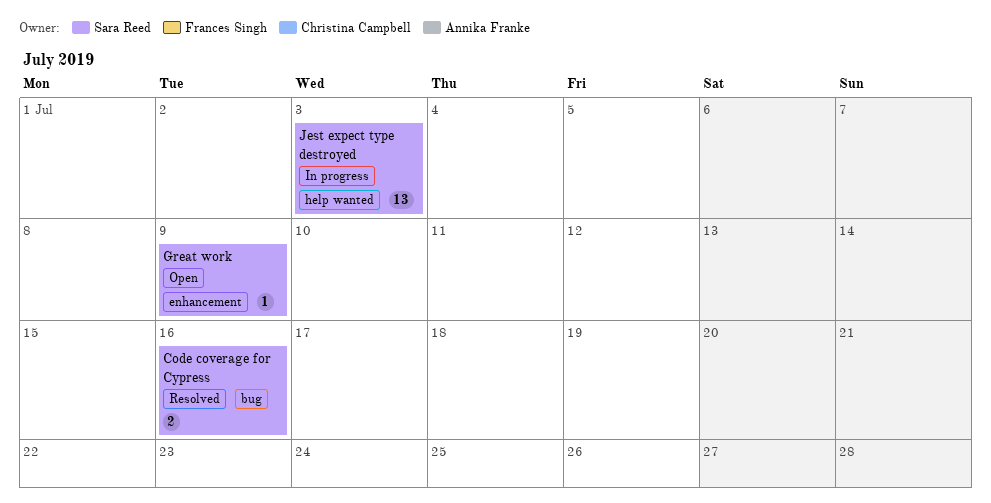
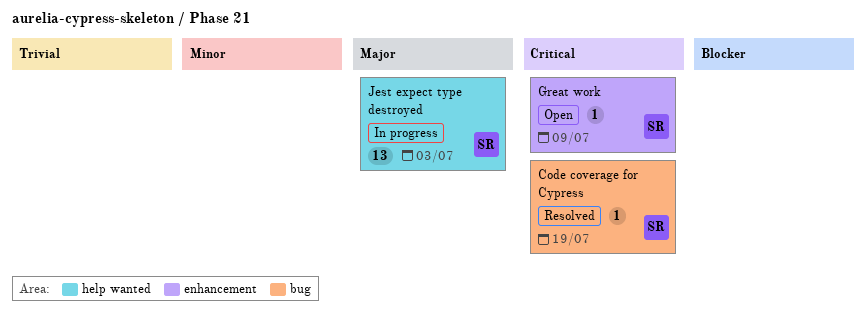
Code coverage for Cypress, estimate: 2 -> 1
Code coverage for Cypress, due: Jul 16 -> Jul 19

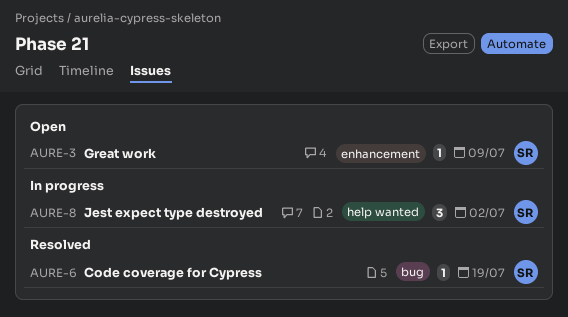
Jest expect type destroyed, estimate: 13 -> 3
Jest expect type destroyed, due: Jul 3 -> Jul 2

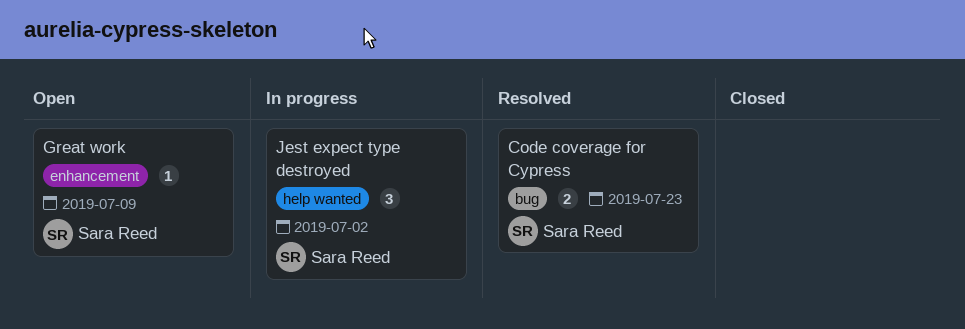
Code coverage for Cypress, estimate: 1 -> 2
Code coverage for Cypress, due: Jul 19 -> Jul 23

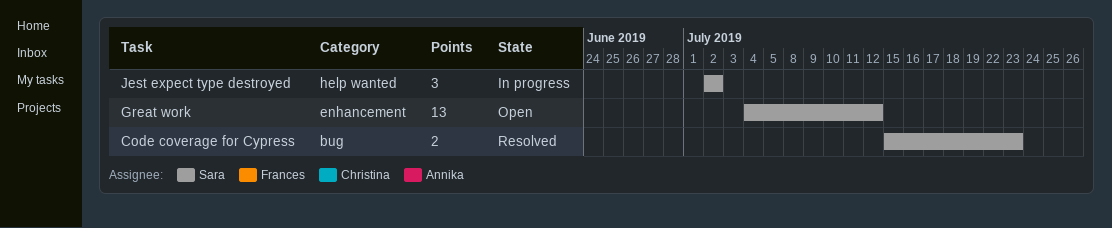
Great work, estimate: 1 -> 13
Great work, due: Jul 9 -> Jul 12

